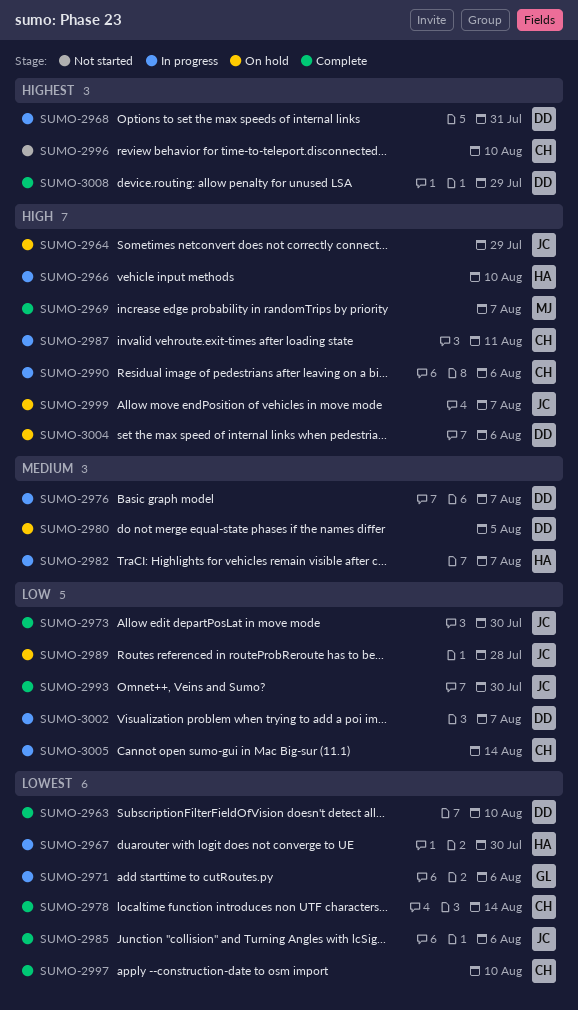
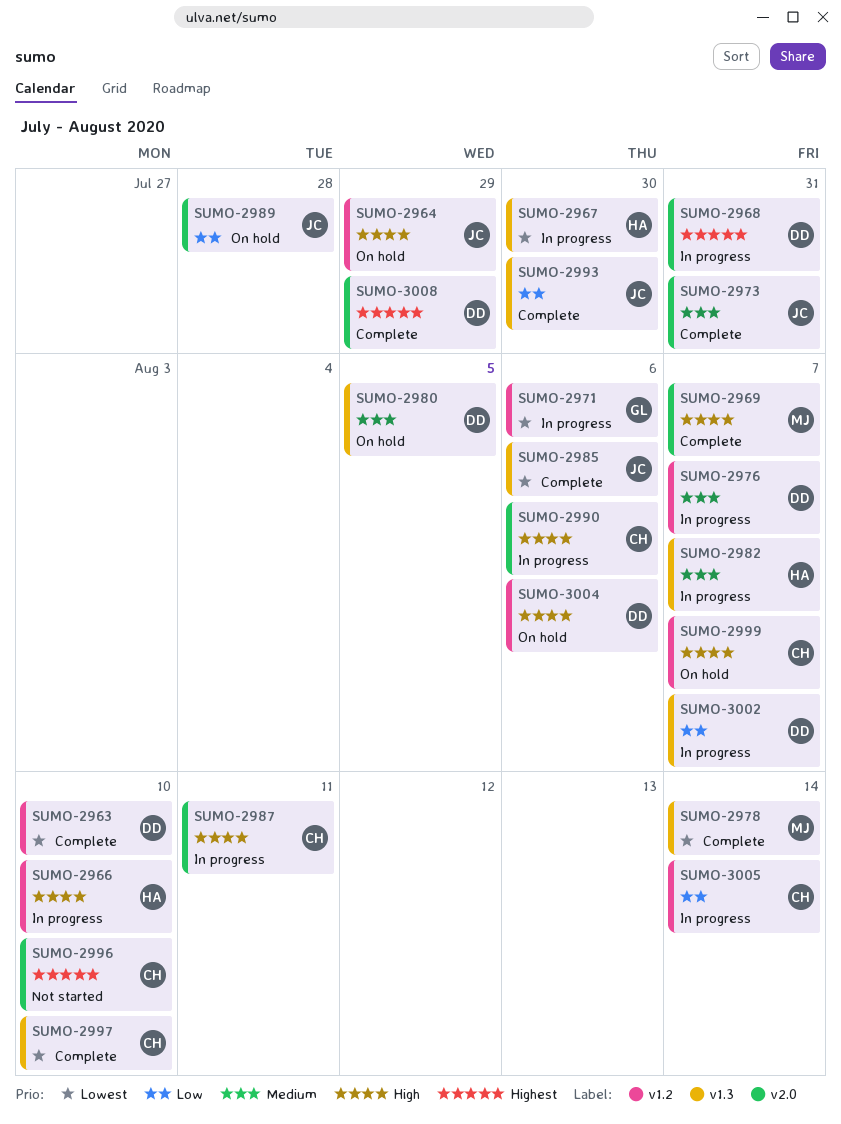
SUMO-2973, priority: Low -> Medium
SUMO-2973, due: Jul 30 -> Jul 31
SUMO-2978, owner: CH -> MJ
SUMO-2999, owner: JC -> CH

